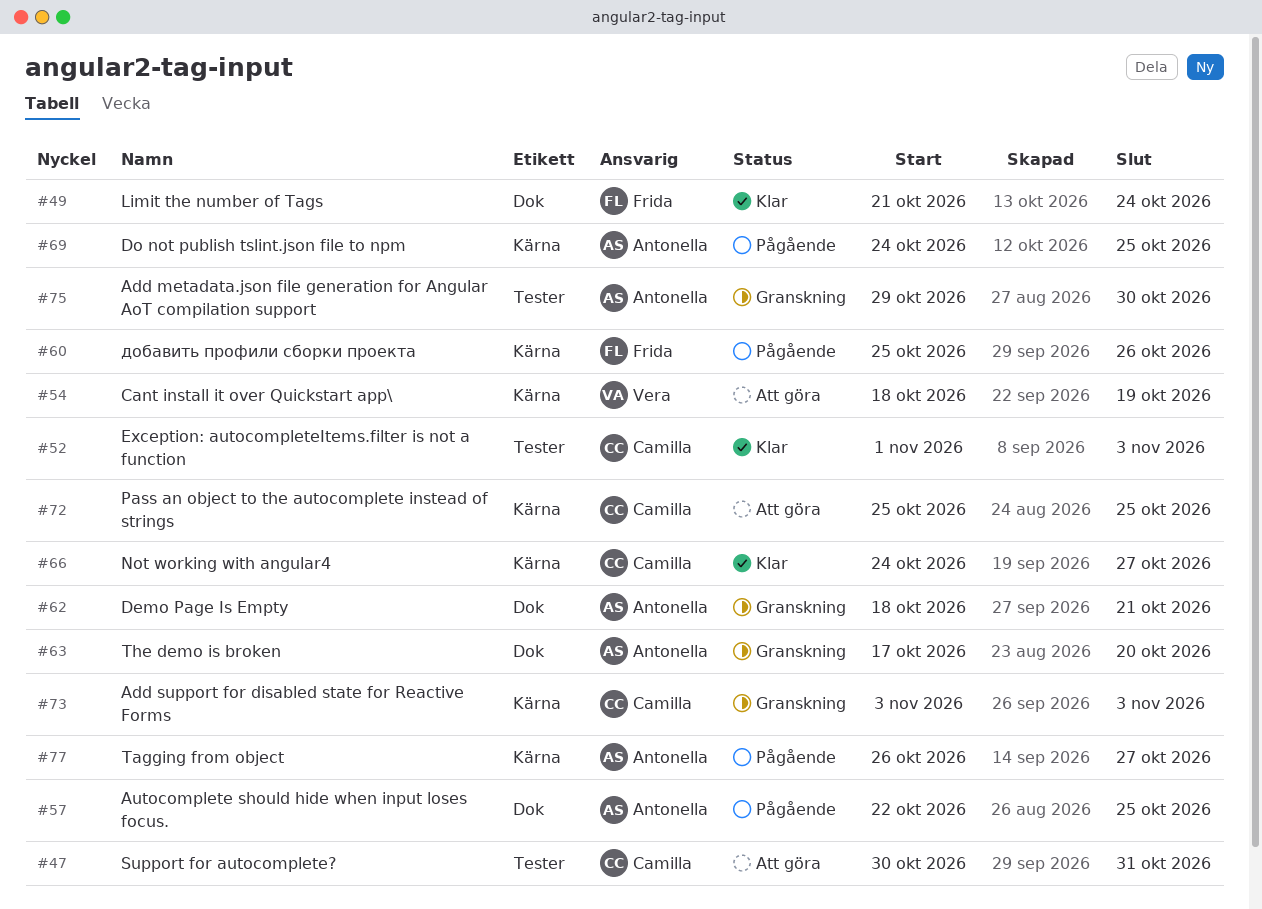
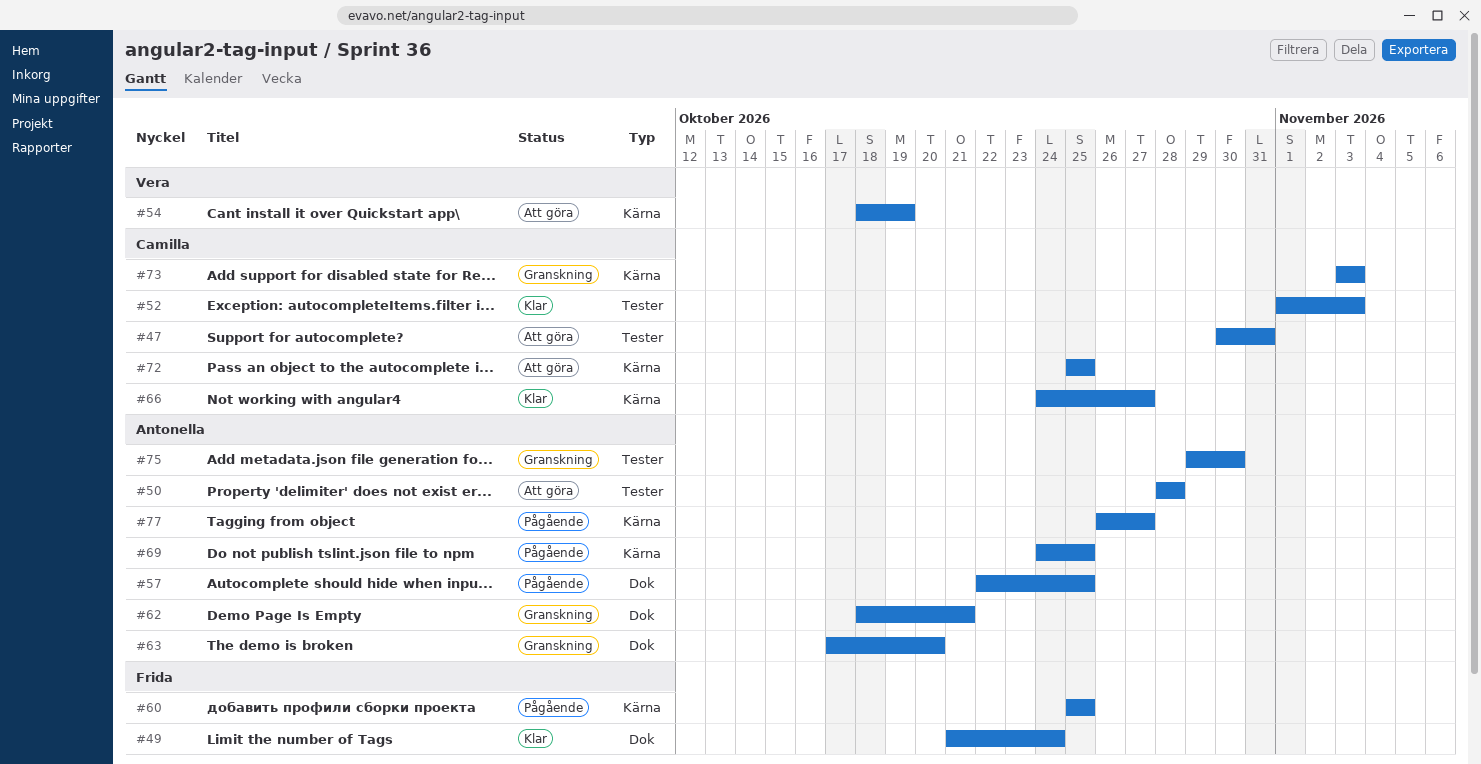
#50: none -> present
#60, due: Oct 26 -> Oct 25

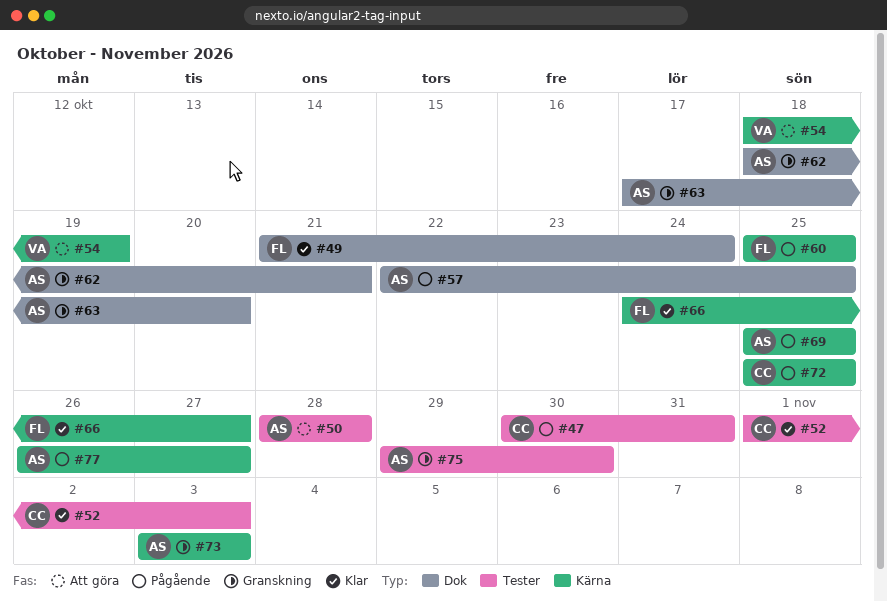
#47, status: Att göra -> Pågående
#66, owner: Camilla -> Frida
#69, start: Oct 24 -> Oct 25
#72, status: Att göra -> Pågående
#73, owner: Camilla -> Antonella

